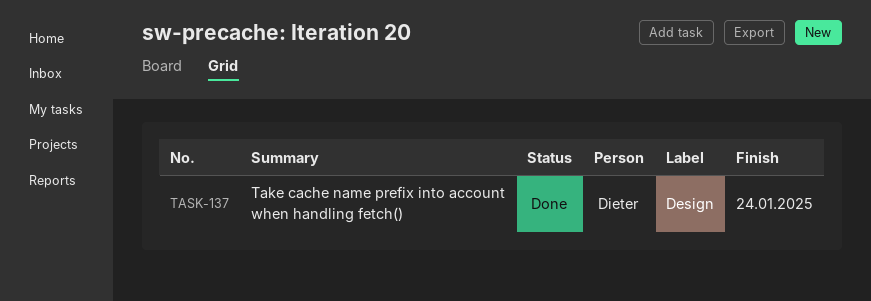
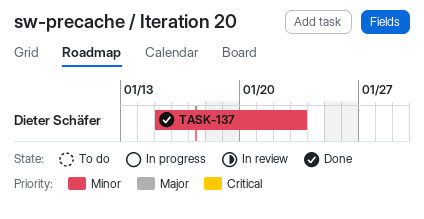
TASK-137, due: Jan 24 -> Jan 23

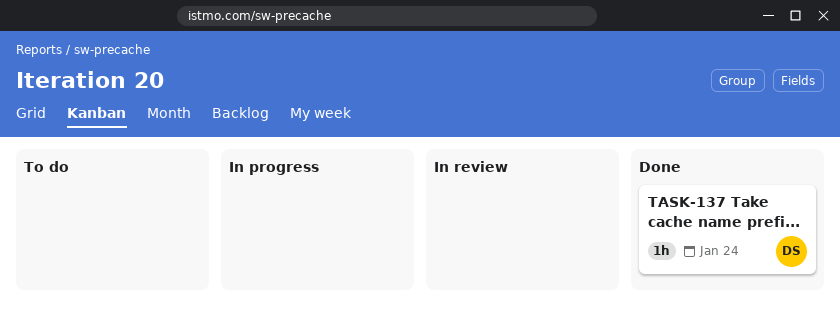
TASK-137, due: Jan 23 -> Jan 24

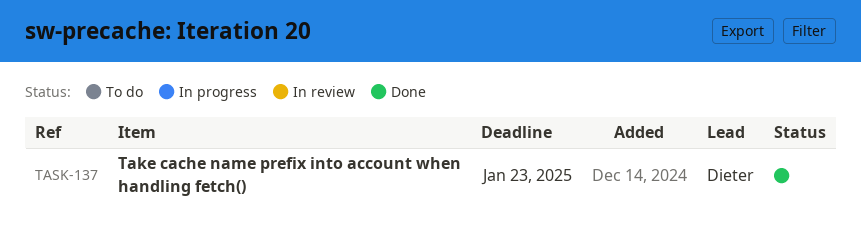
TASK-137, due: Jan 24 -> Jan 23

